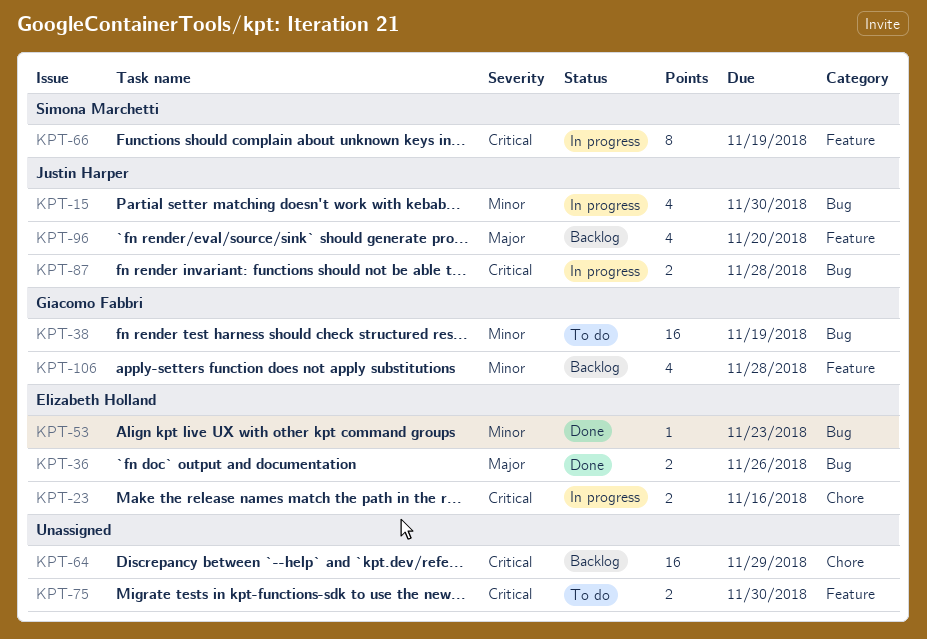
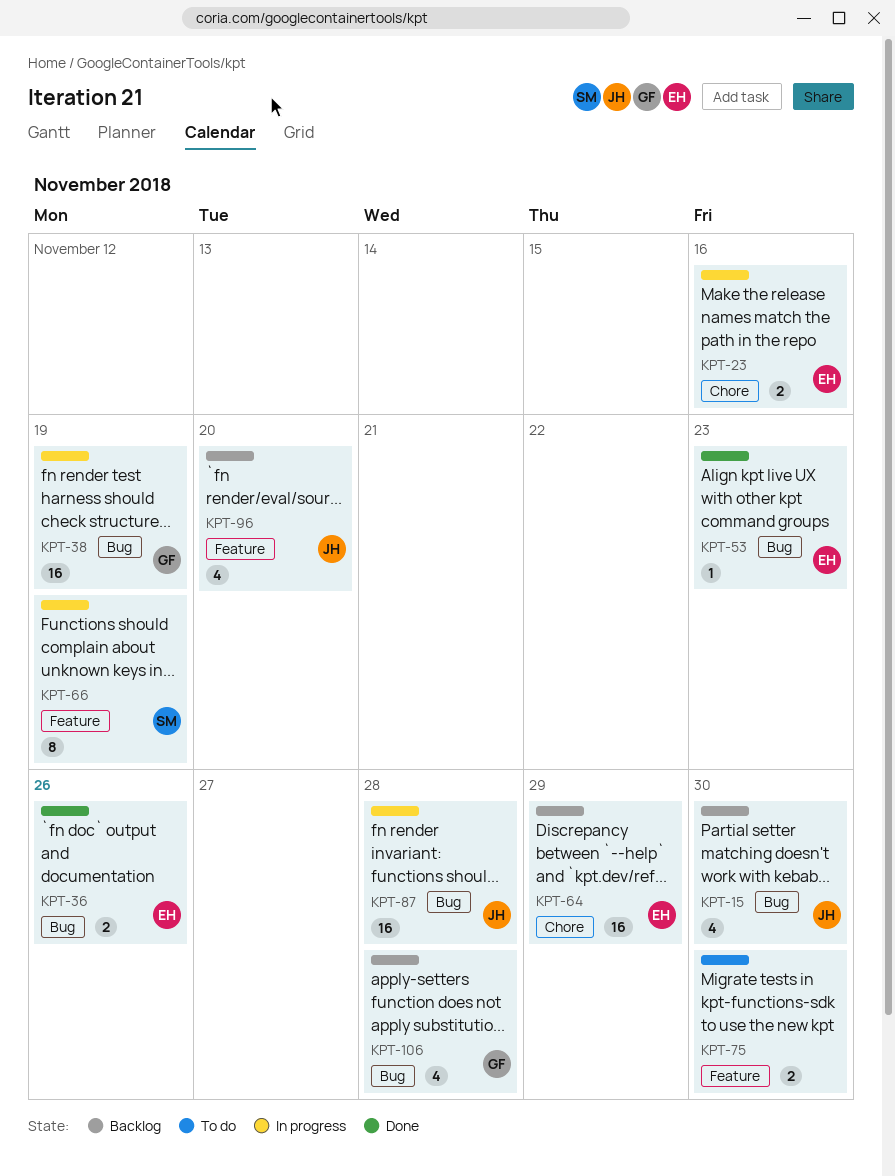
KPT-15, status: In progress -> Backlog
KPT-38, status: To do -> In progress
KPT-64, owner: none -> Elizabeth Holland
KPT-87, estimate: 2 -> 16
KPT-106, label: Feature -> Bug

